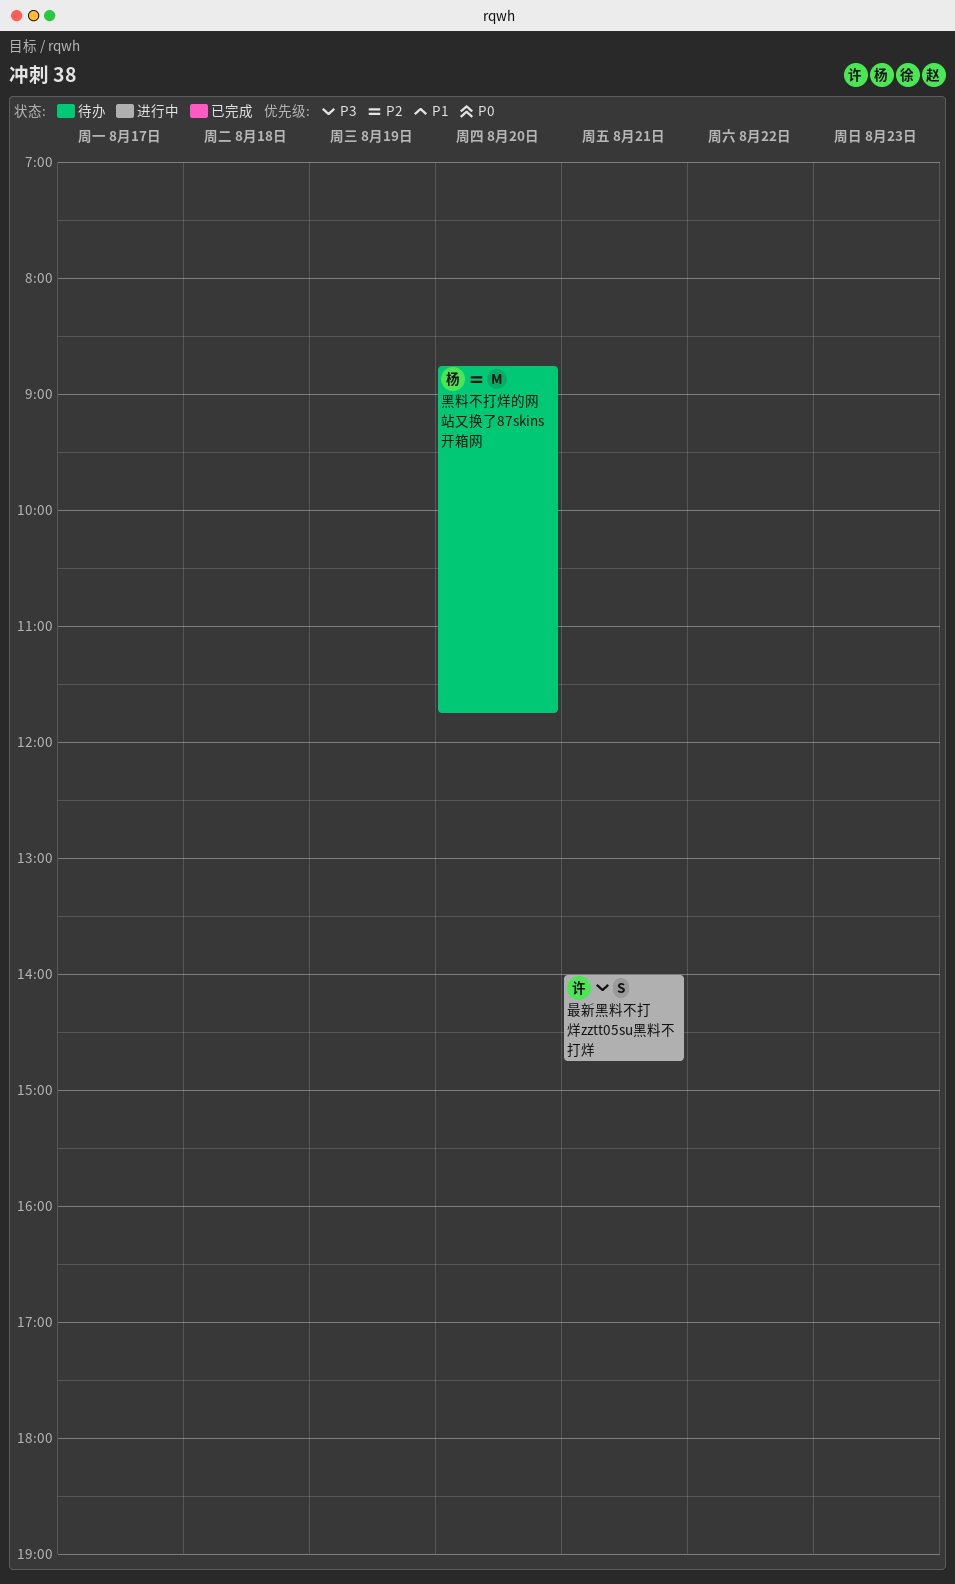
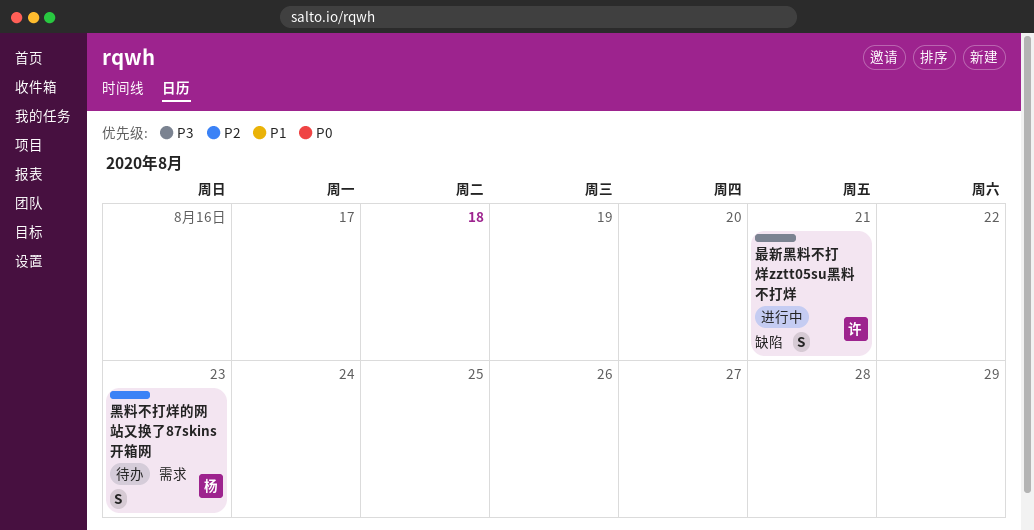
黑料不打烊的网站又换了87skins开箱网, estimate: M -> S
黑料不打烊的网站又换了87skins开箱网, day: Aug 20 -> Aug 23

